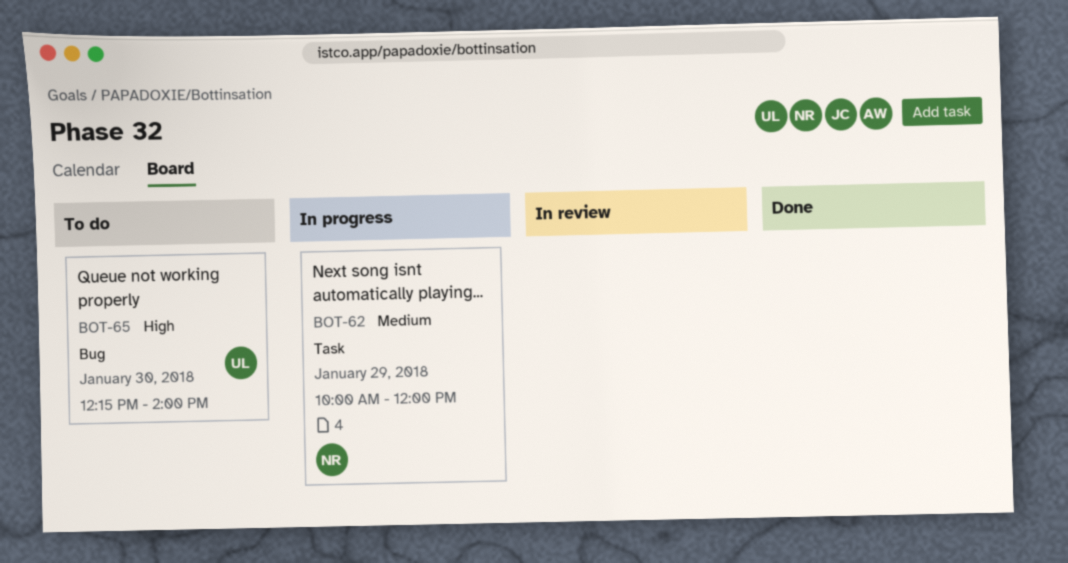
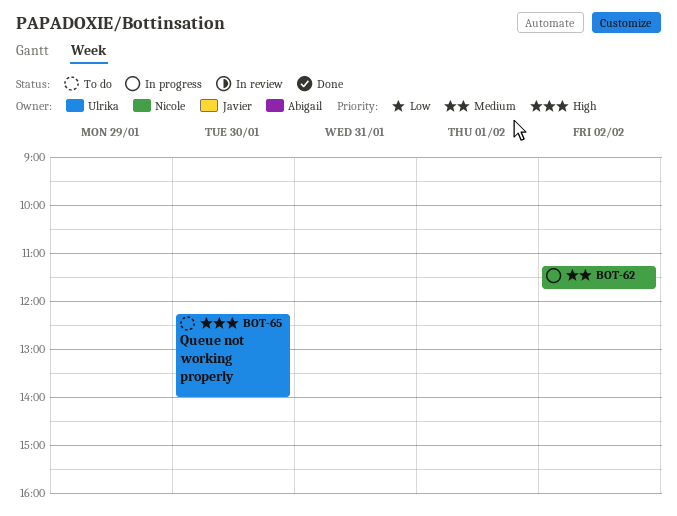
BOT-62, day: Jan 29 -> Feb 2
BOT-62, begins: 10:00 -> 11:15
BOT-62, ends: 12:00 -> 11:45

